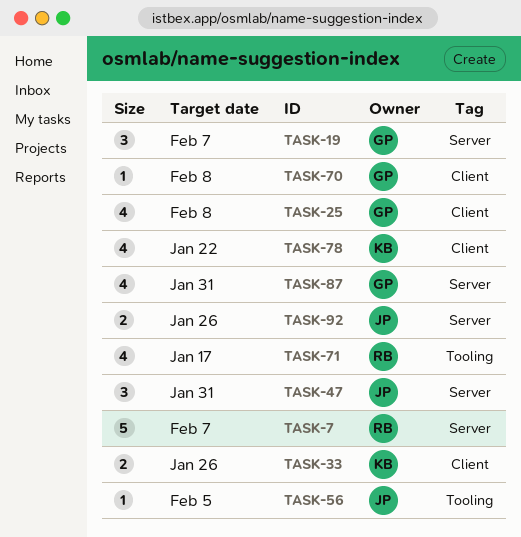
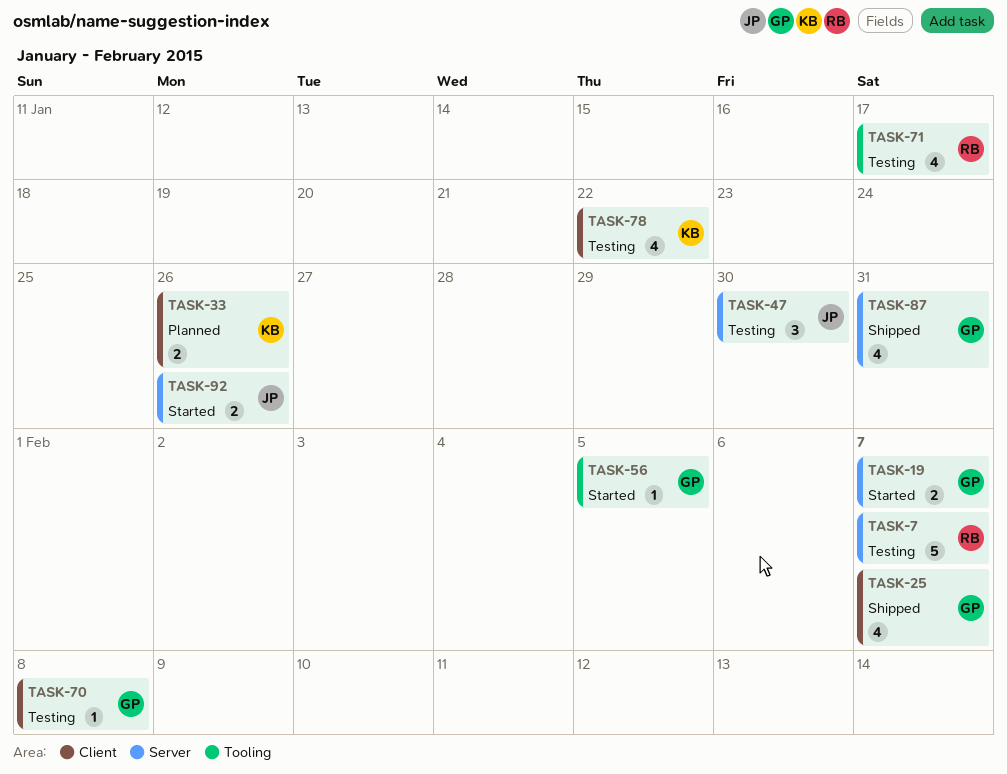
TASK-19, estimate: 3 -> 2
TASK-25, due: Feb 8 -> Feb 7
TASK-47, due: Jan 31 -> Jan 30
TASK-56, owner: JP -> GP

